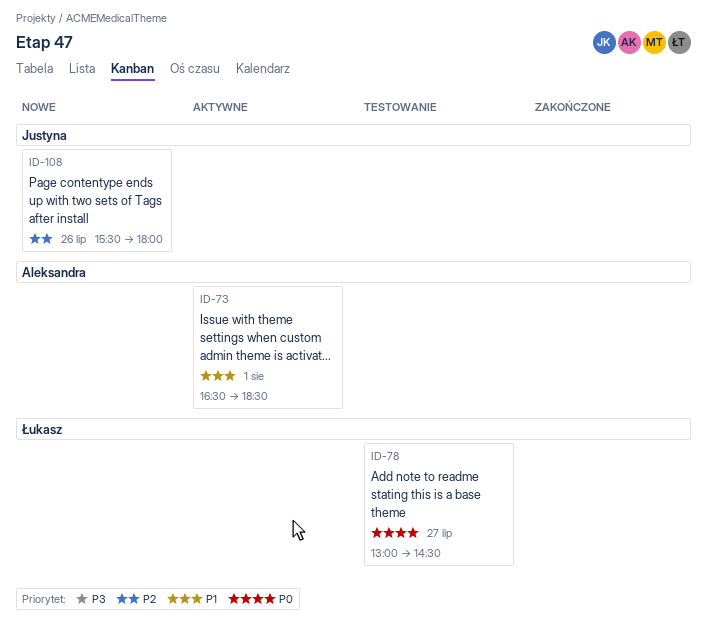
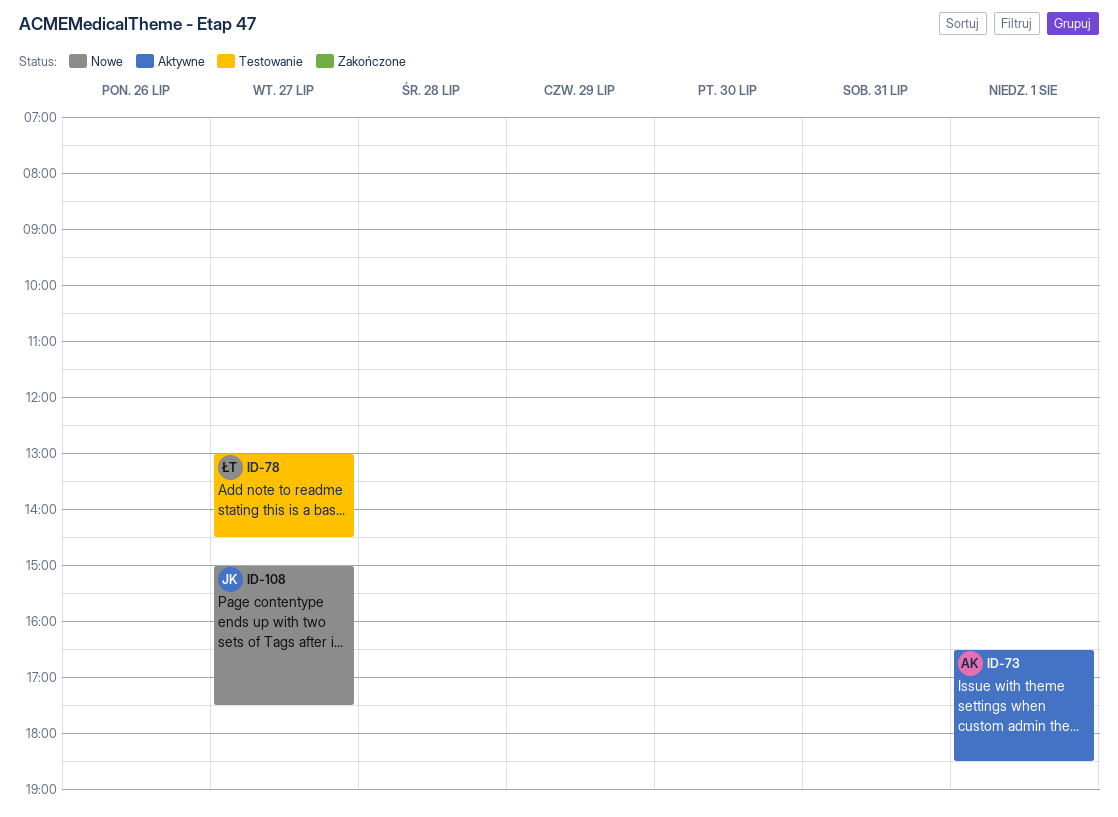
ID-108, day: Jul 26 -> Jul 27
ID-108, begins: 15:30 -> 15:00
ID-108, ends: 18:00 -> 17:30

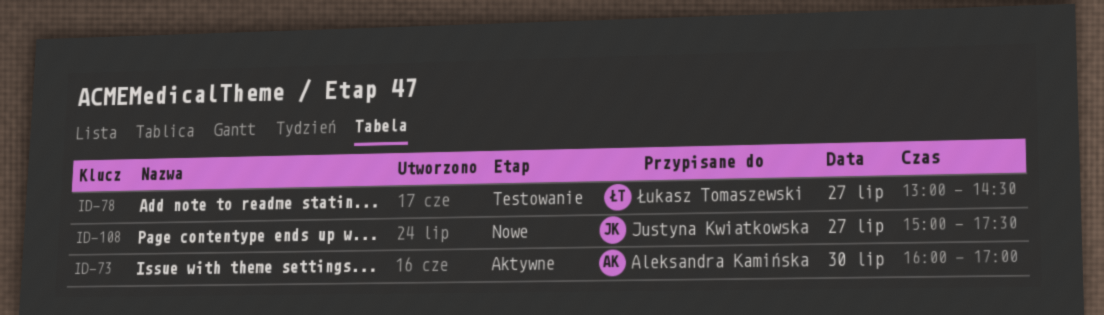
ID-73, day: Aug 1 -> Jul 30
ID-73, begins: 16:30 -> 16:00
ID-73, ends: 18:30 -> 17:00

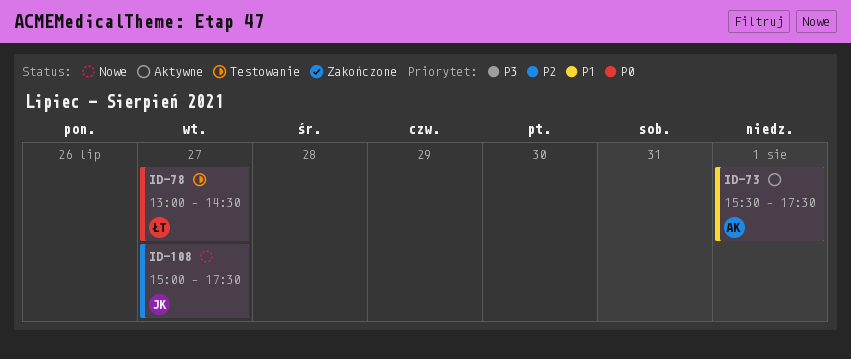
ID-73, day: Jul 30 -> Aug 1
ID-73, begins: 16:00 -> 15:30
ID-73, ends: 17:00 -> 17:30

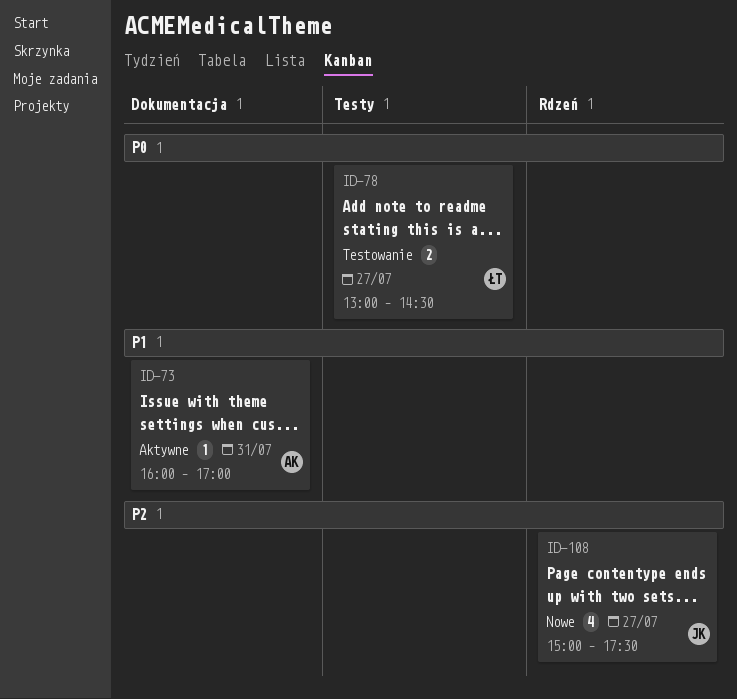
ID-73, day: Aug 1 -> Jul 31
ID-73, begins: 15:30 -> 16:00
ID-73, ends: 17:30 -> 17:00

